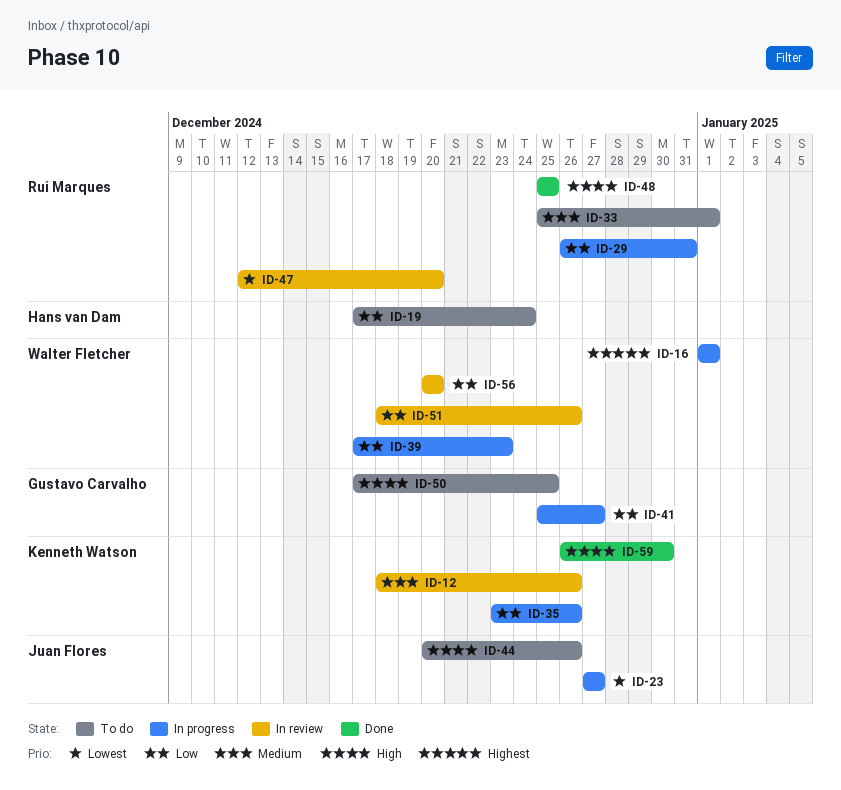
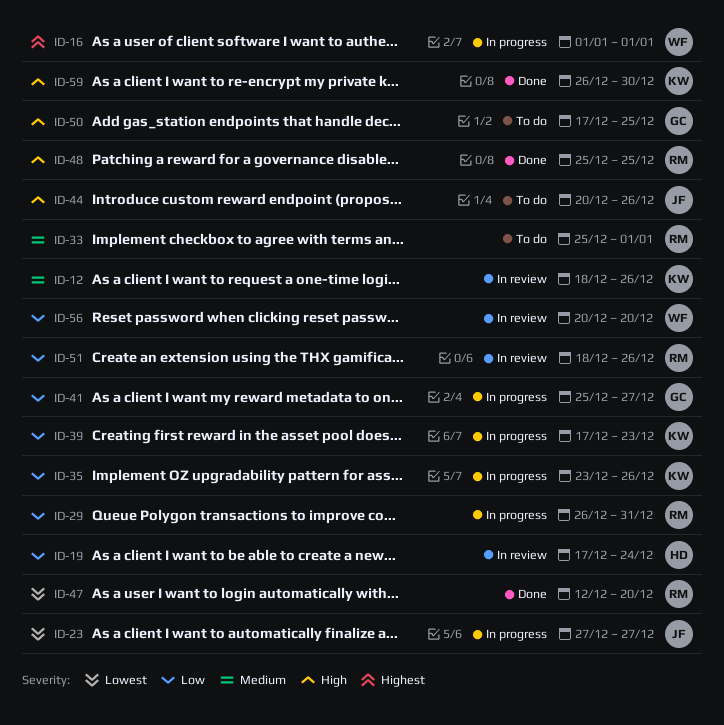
ID-19, status: To do -> In review
ID-39, owner: Walter Fletcher -> Kenneth Watson
ID-47, status: In review -> Done
ID-51, owner: Walter Fletcher -> Rui Marques

